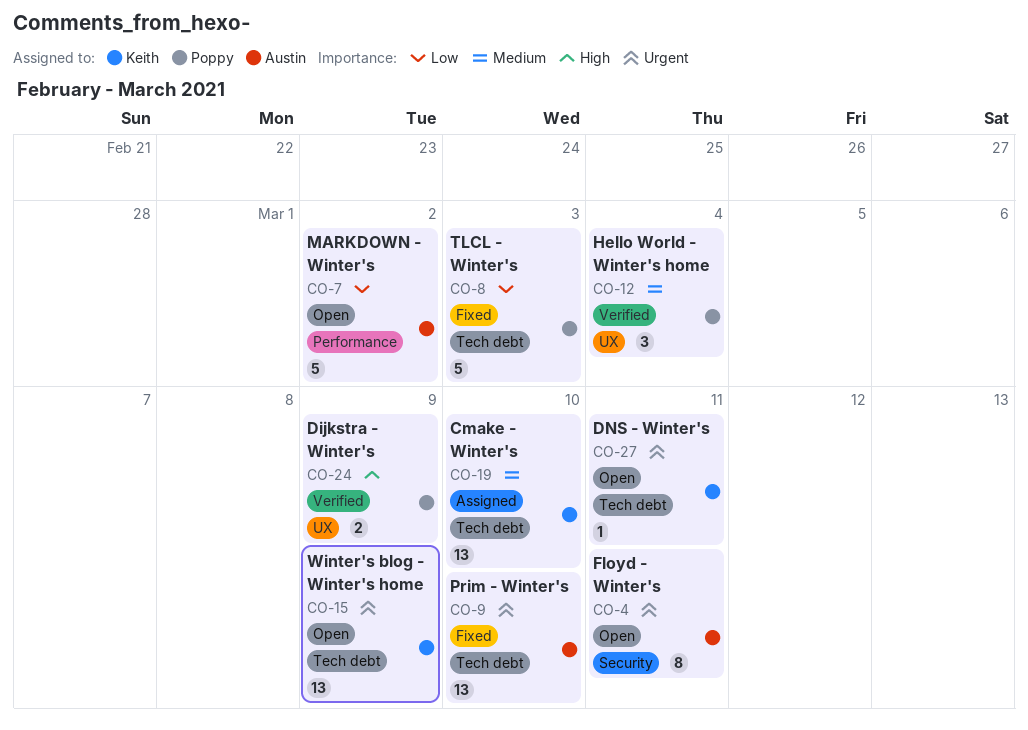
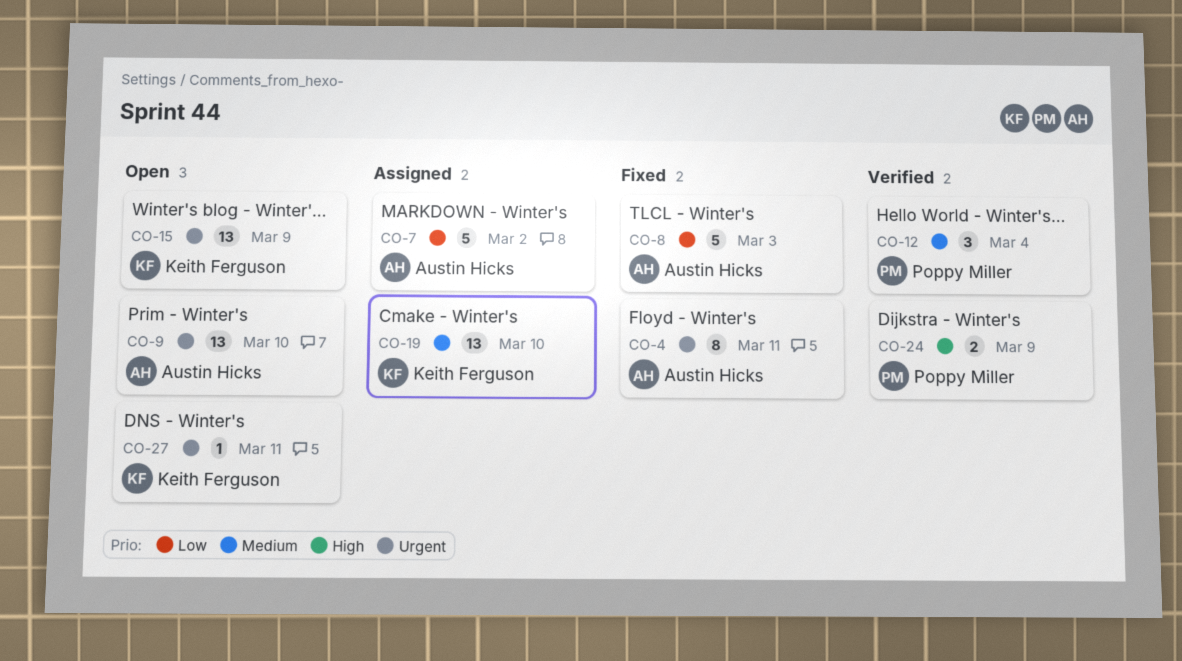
CO-4, status: Open -> Fixed
CO-7, status: Open -> Assigned
CO-8, owner: Poppy Miller -> Austin Hicks
CO-9, status: Fixed -> Open

